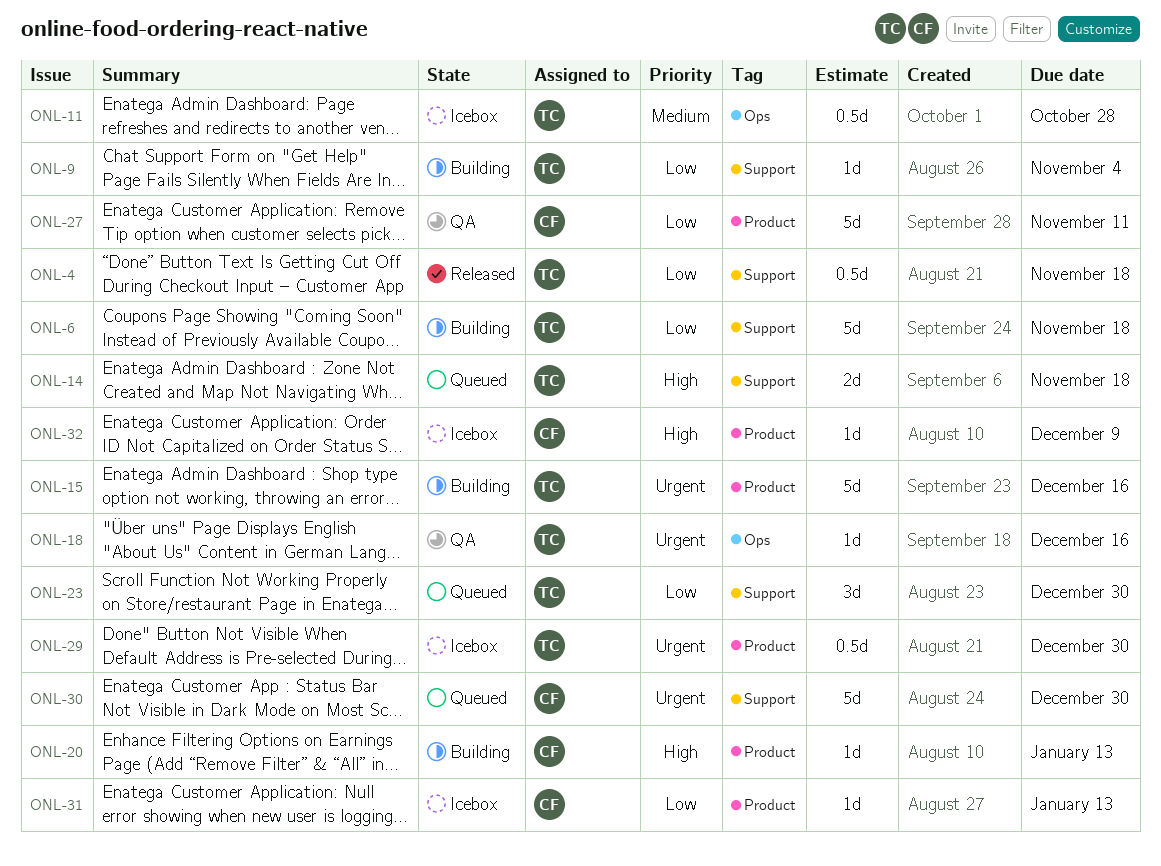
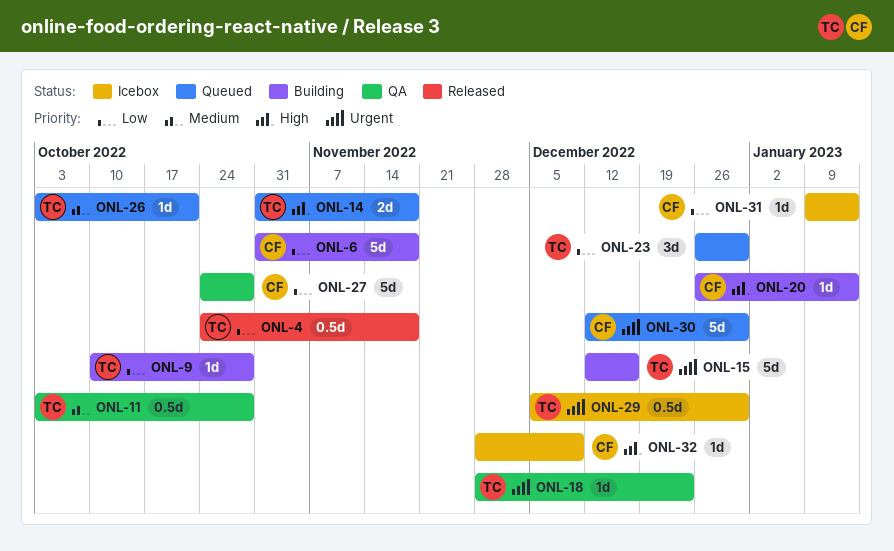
ONL-6, owner: TC -> CF
ONL-9, due: Nov 4 -> Oct 28
ONL-11, status: Icebox -> QA
ONL-18, due: Dec 16 -> Dec 23
ONL-26: none -> present
ONL-27, due: Nov 11 -> Oct 28

